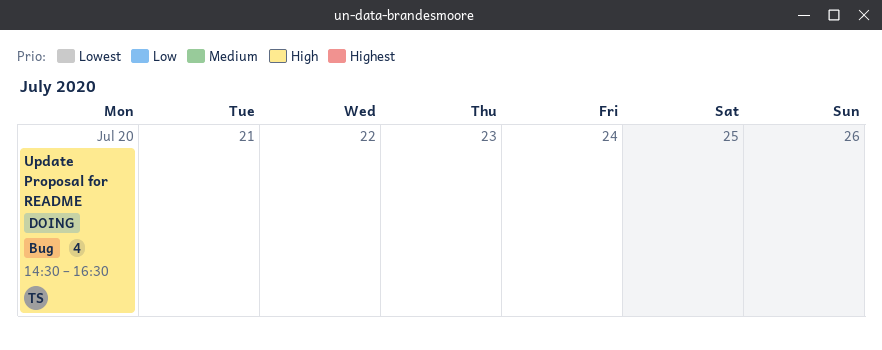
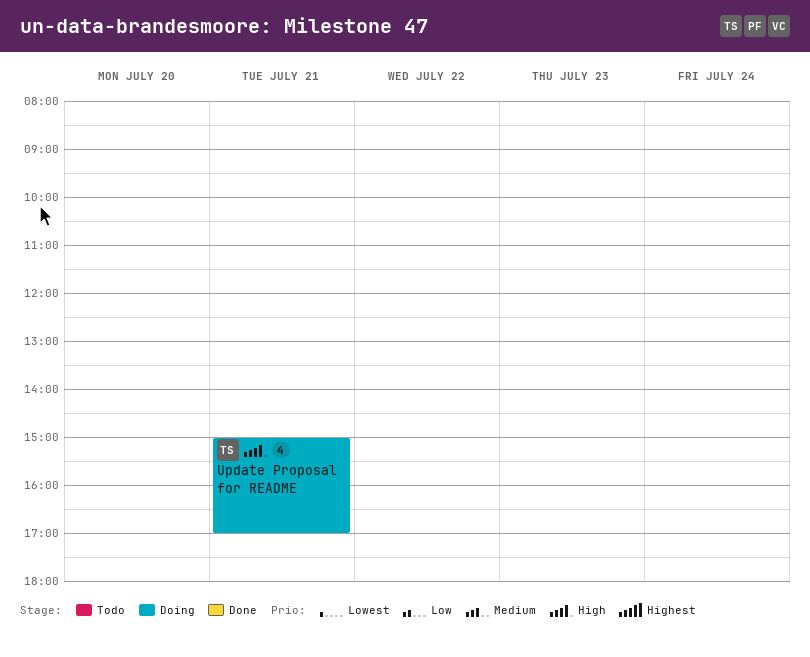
Update Proposal for README, day: Jul 20 -> Jul 21
Update Proposal for README, begins: 14:30 -> 15:00
Update Proposal for README, ends: 16:30 -> 17:00

